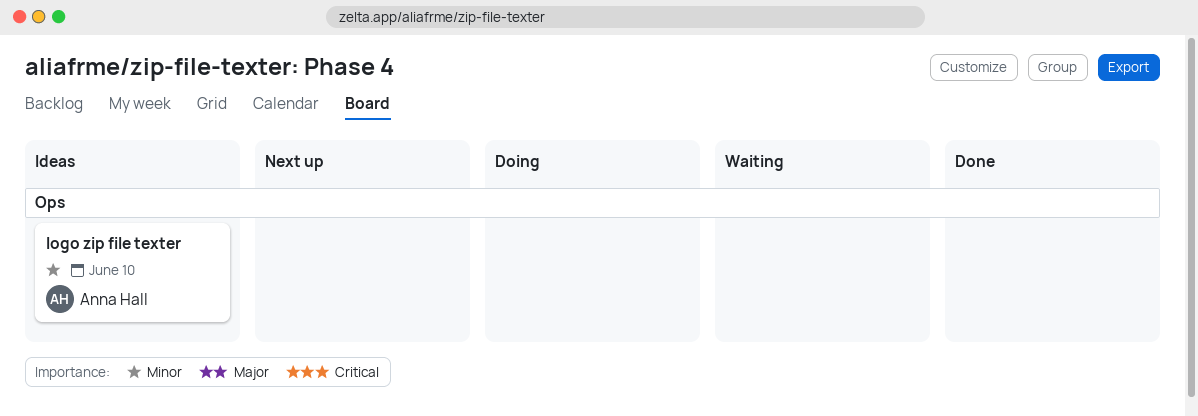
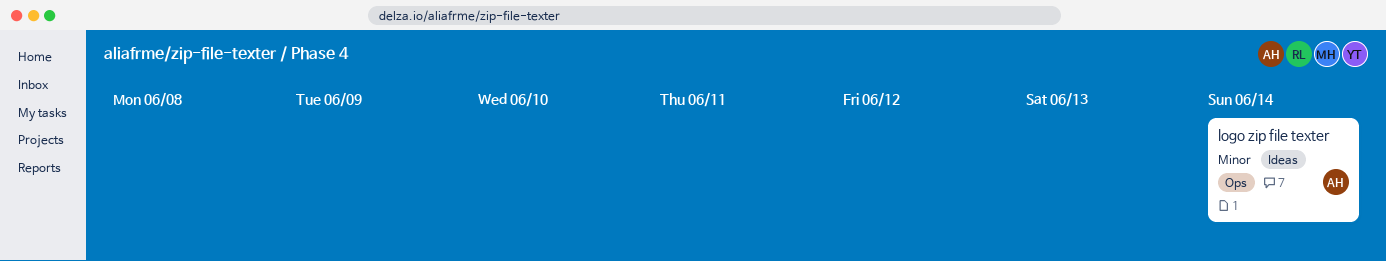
logo zip file texter, due: Jun 10 -> Jun 14

